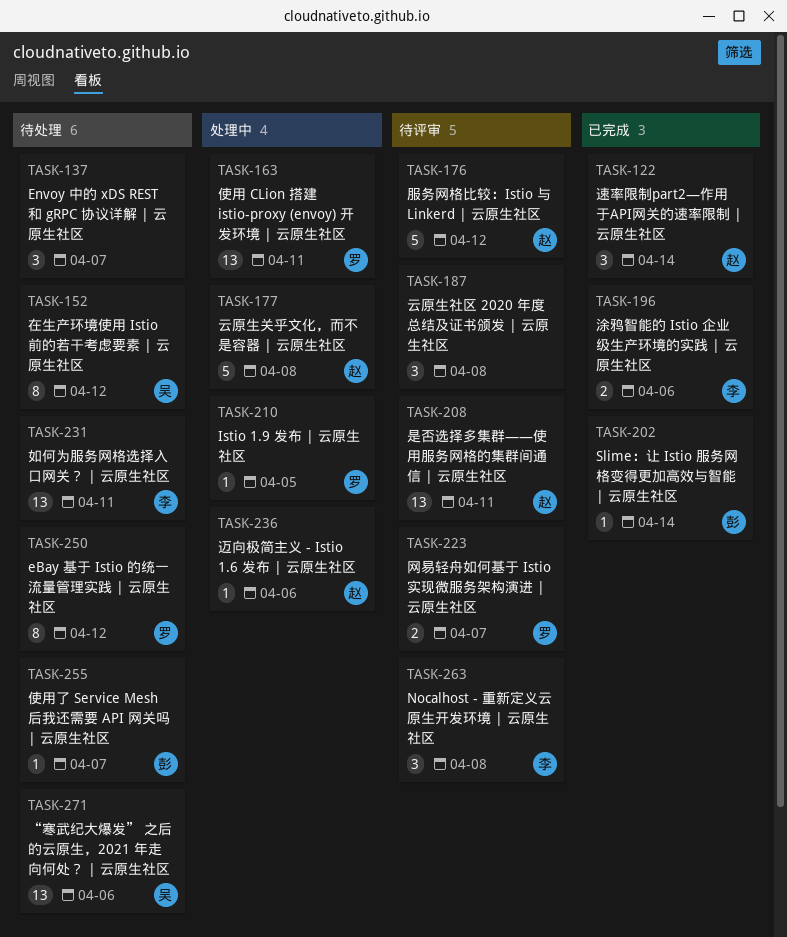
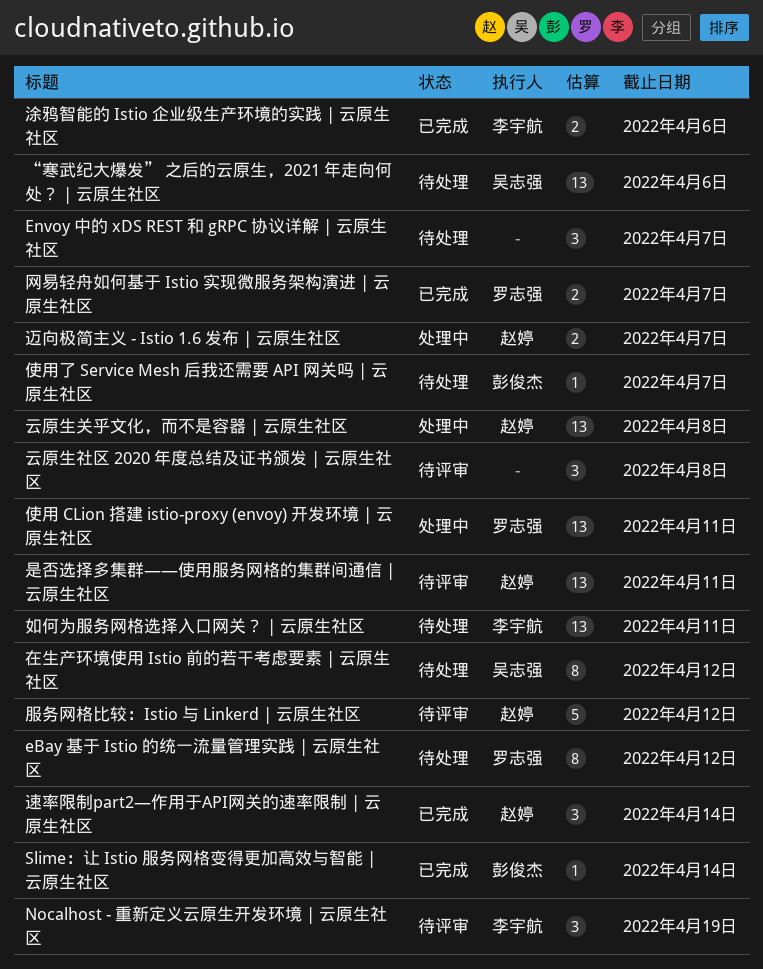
Istio 1.9 发布 | 云原生社区: present -> none
Nocalhost - 重新定义云原生开发环境 | 云原生社区, due: Apr 8 -> Apr 19
云原生关乎文化，而不是容器 | 云原生社区, estimate: 5 -> 13
网易轻舟如何基于 Istio 实现微服务架构演进 | 云原生社区, status: 待评审 -> 已完成
迈向极简主义 - Istio 1.6 发布 | 云原生社区, estimate: 1 -> 2
迈向极简主义 - Istio 1.6 发布 | 云原生社区, due: Apr 6 -> Apr 7

